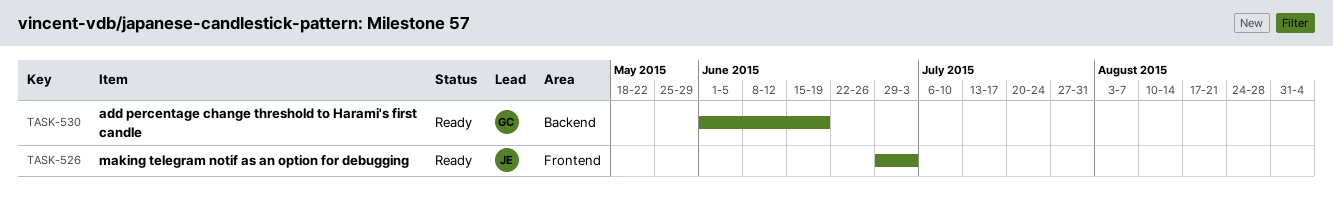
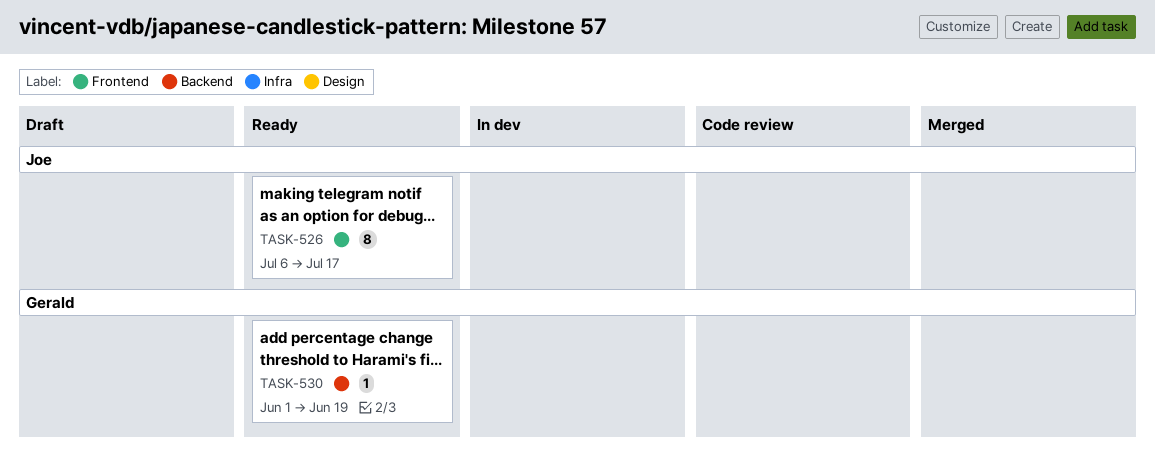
TASK-526, start: Jun 29 -> Jul 6
TASK-526, due: Jul 3 -> Jul 17

